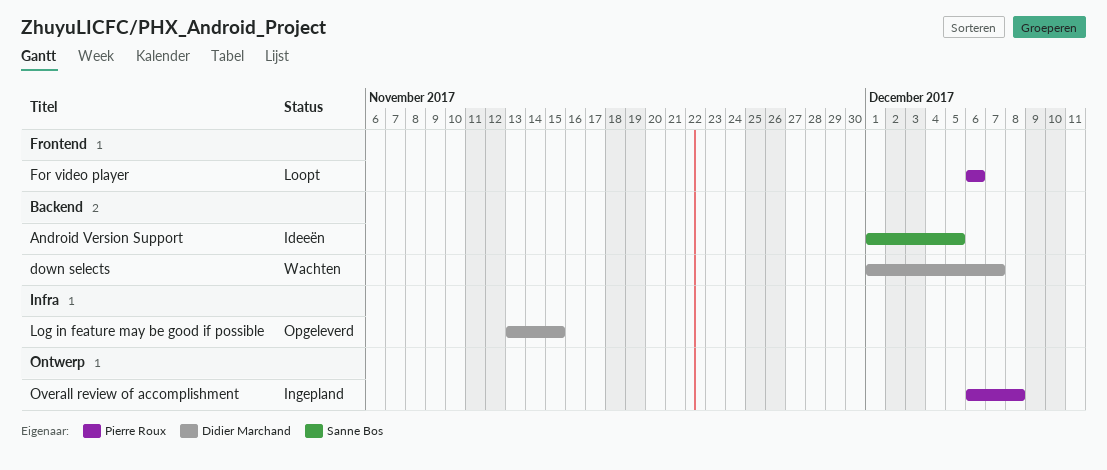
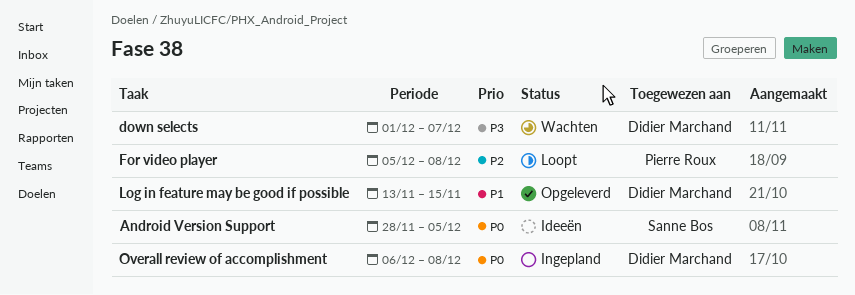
Android Version Support, start: Dec 1 -> Nov 28
For video player, start: Dec 6 -> Dec 5
For video player, due: Dec 6 -> Dec 8
Overall review of accomplishment, owner: Pierre Roux -> Didier Marchand

